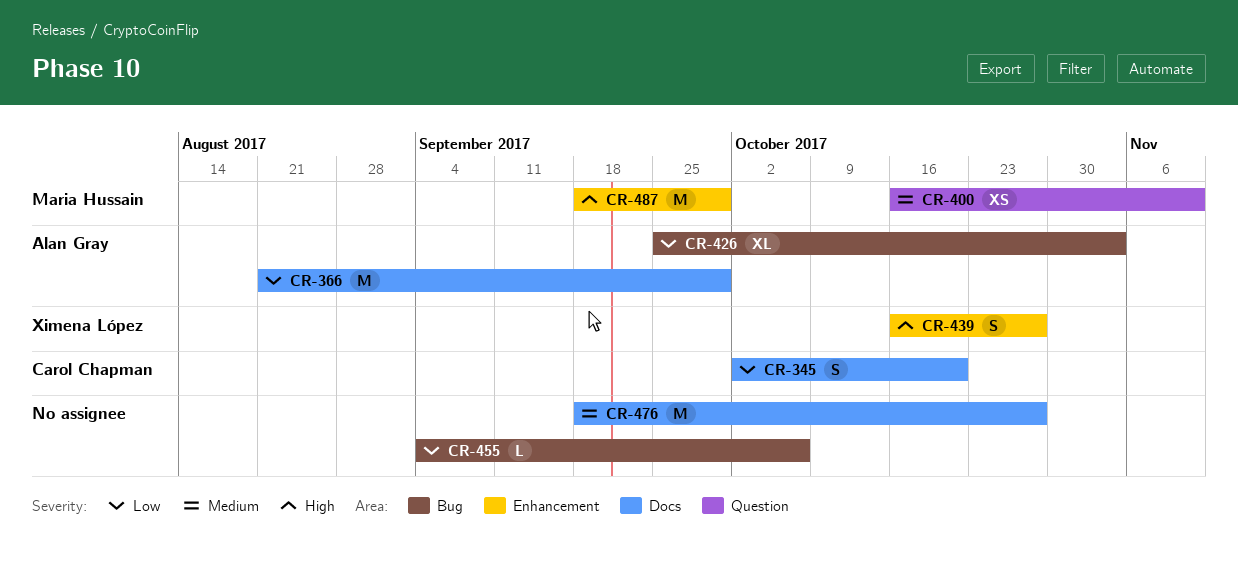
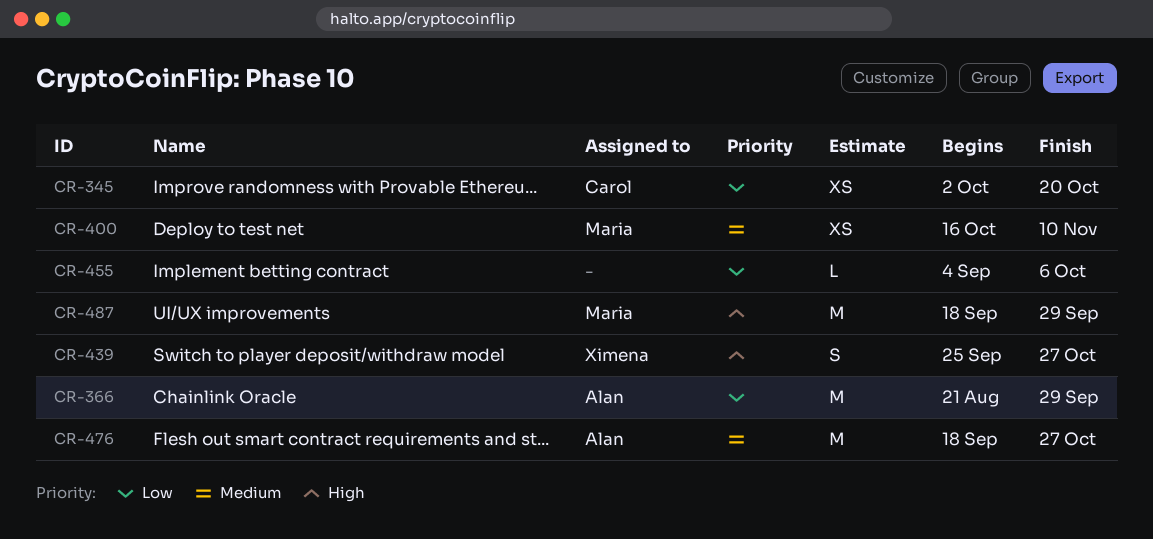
CR-345, estimate: S -> XS
CR-426: present -> none
CR-439, start: Oct 16 -> Sep 25
CR-476, owner: none -> Alan Gray

